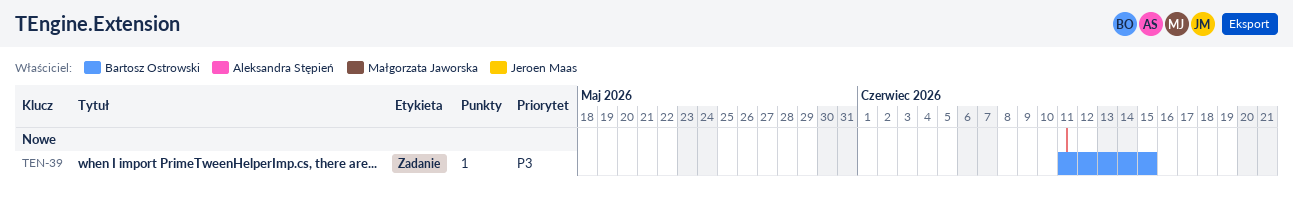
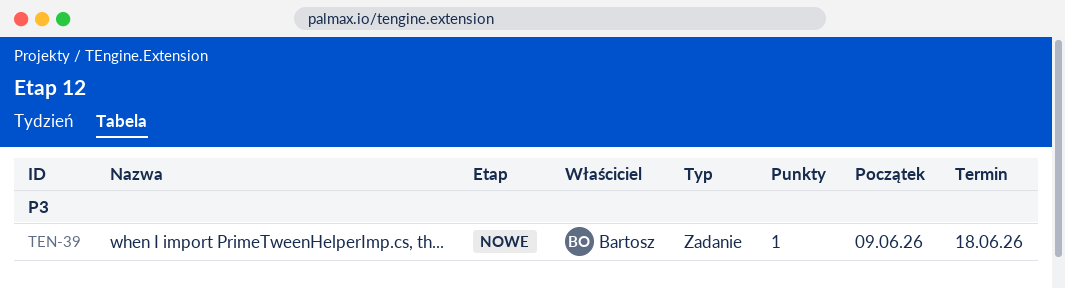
TEN-39, start: Jun 11 -> Jun 9
TEN-39, due: Jun 15 -> Jun 18

